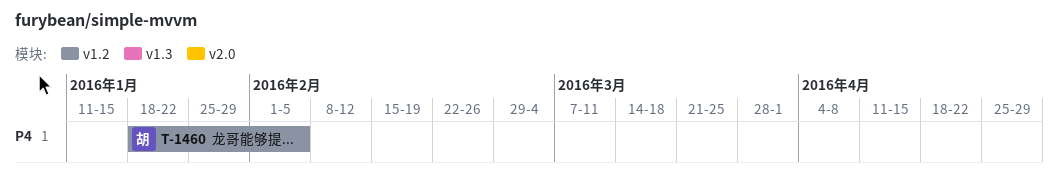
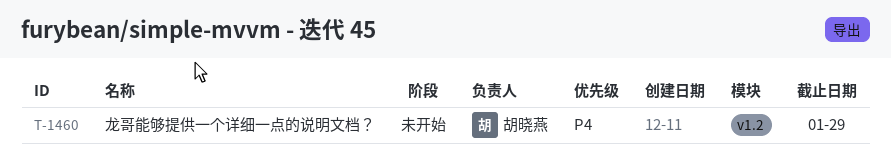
T-1460, due: Feb 5 -> Jan 29

